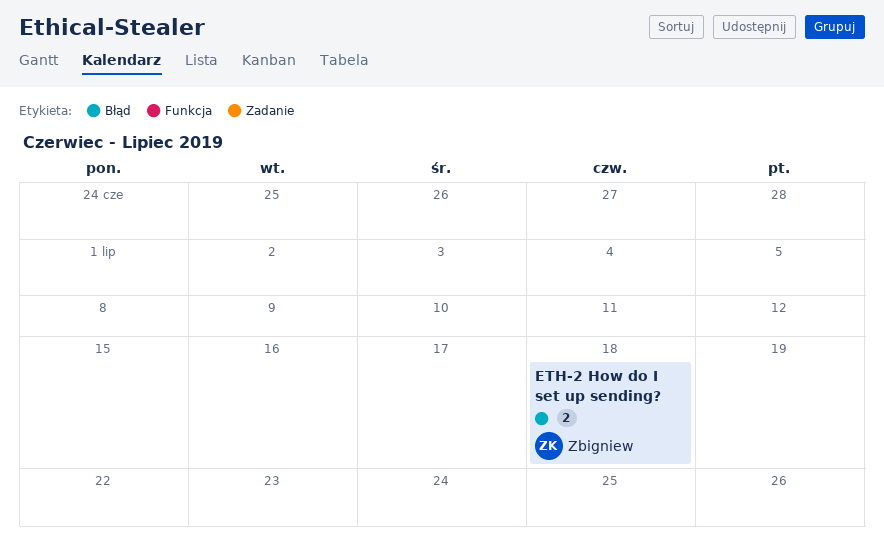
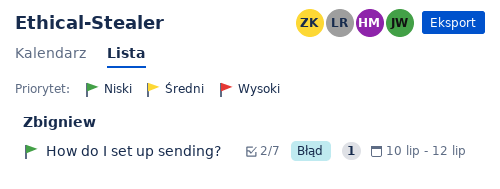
How do I set up sending?, estimate: 2 -> 1
How do I set up sending?, due: Jul 18 -> Jul 12

